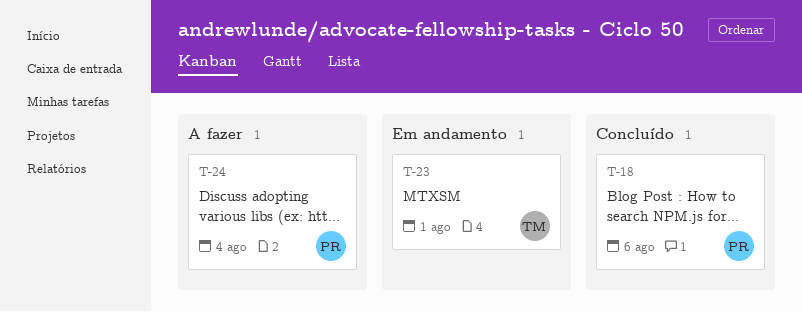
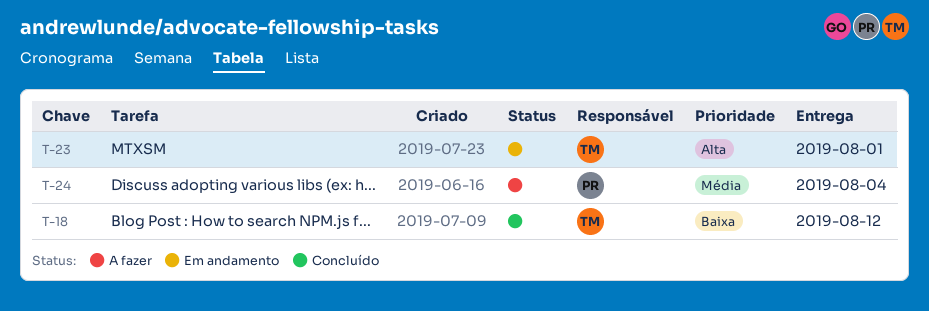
T-18, owner: PR -> TM
T-18, due: Aug 6 -> Aug 12

